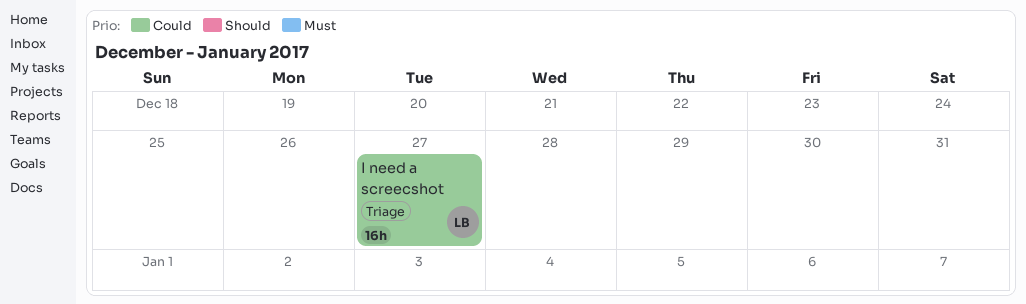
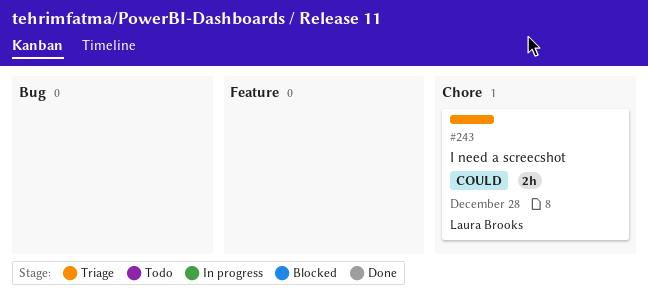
I need a screecshot, estimate: 16h -> 2h
I need a screecshot, due: Dec 27 -> Dec 28

